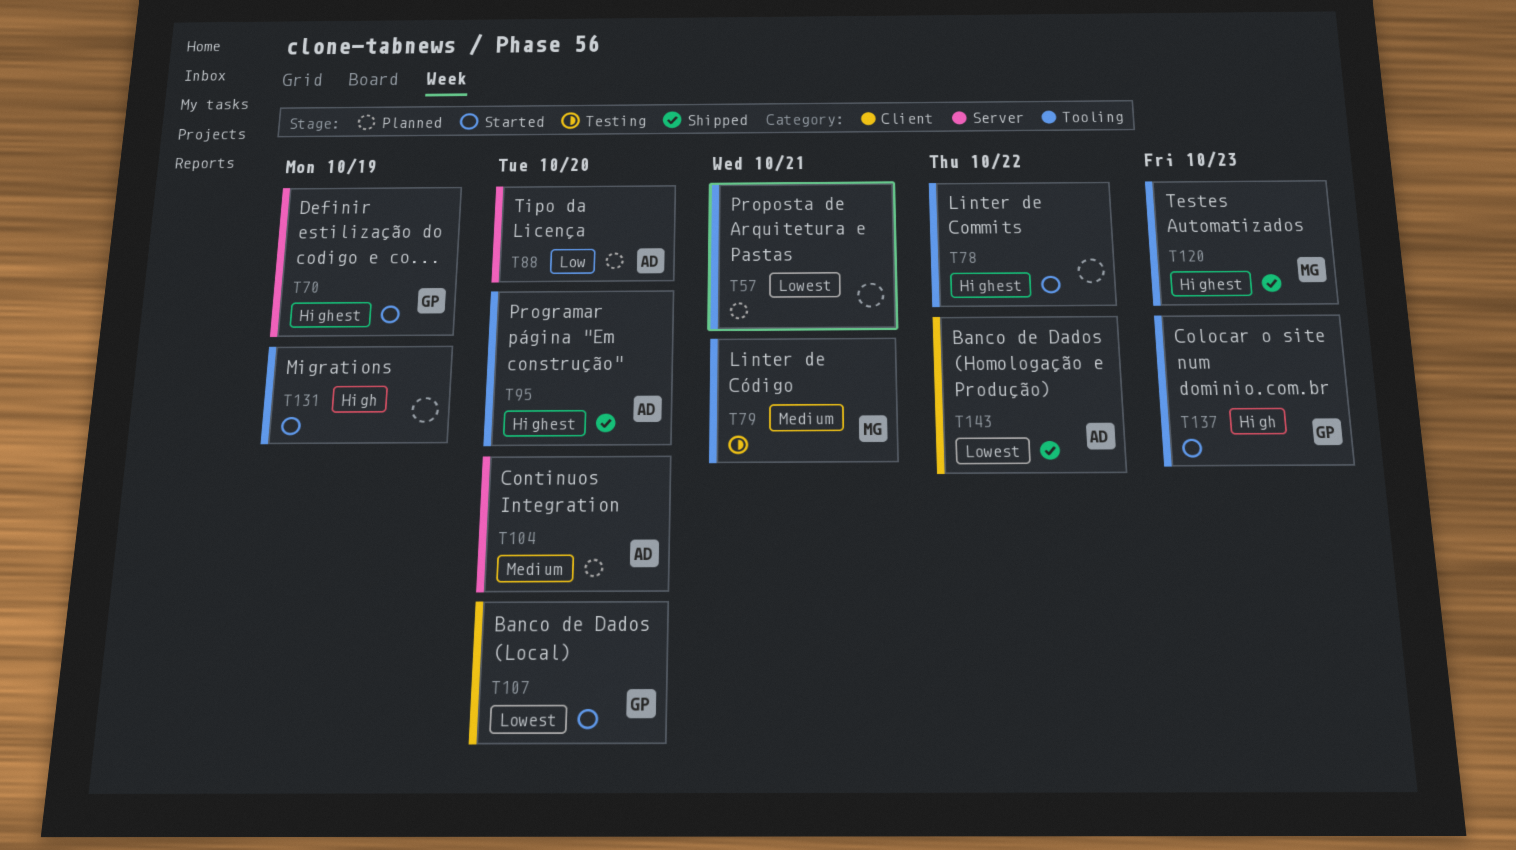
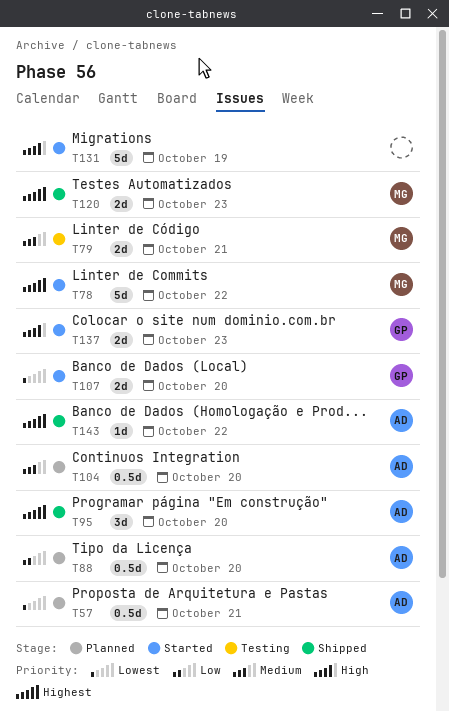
T57, owner: none -> AD
T70: present -> none
T78, owner: none -> MG
T143, priority: Lowest -> Highest

